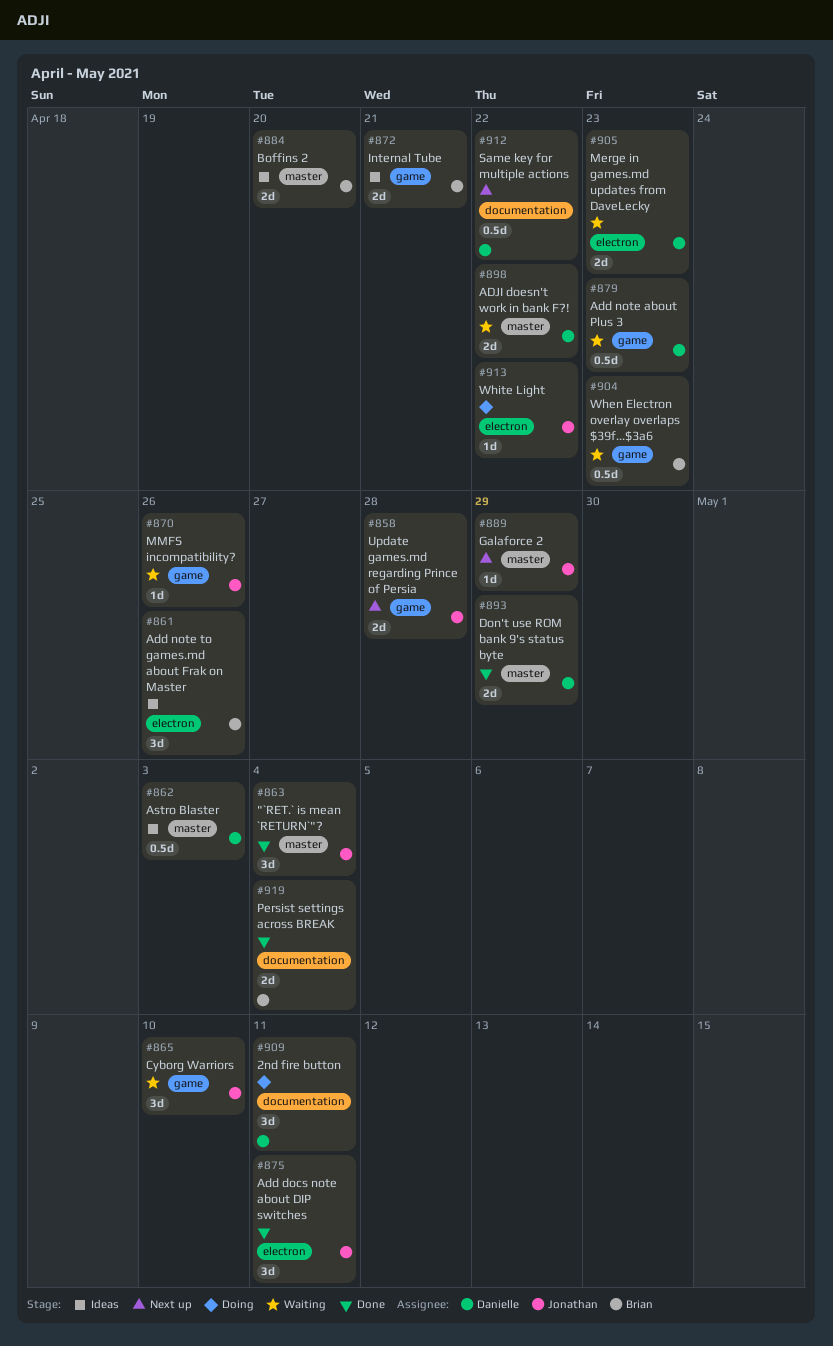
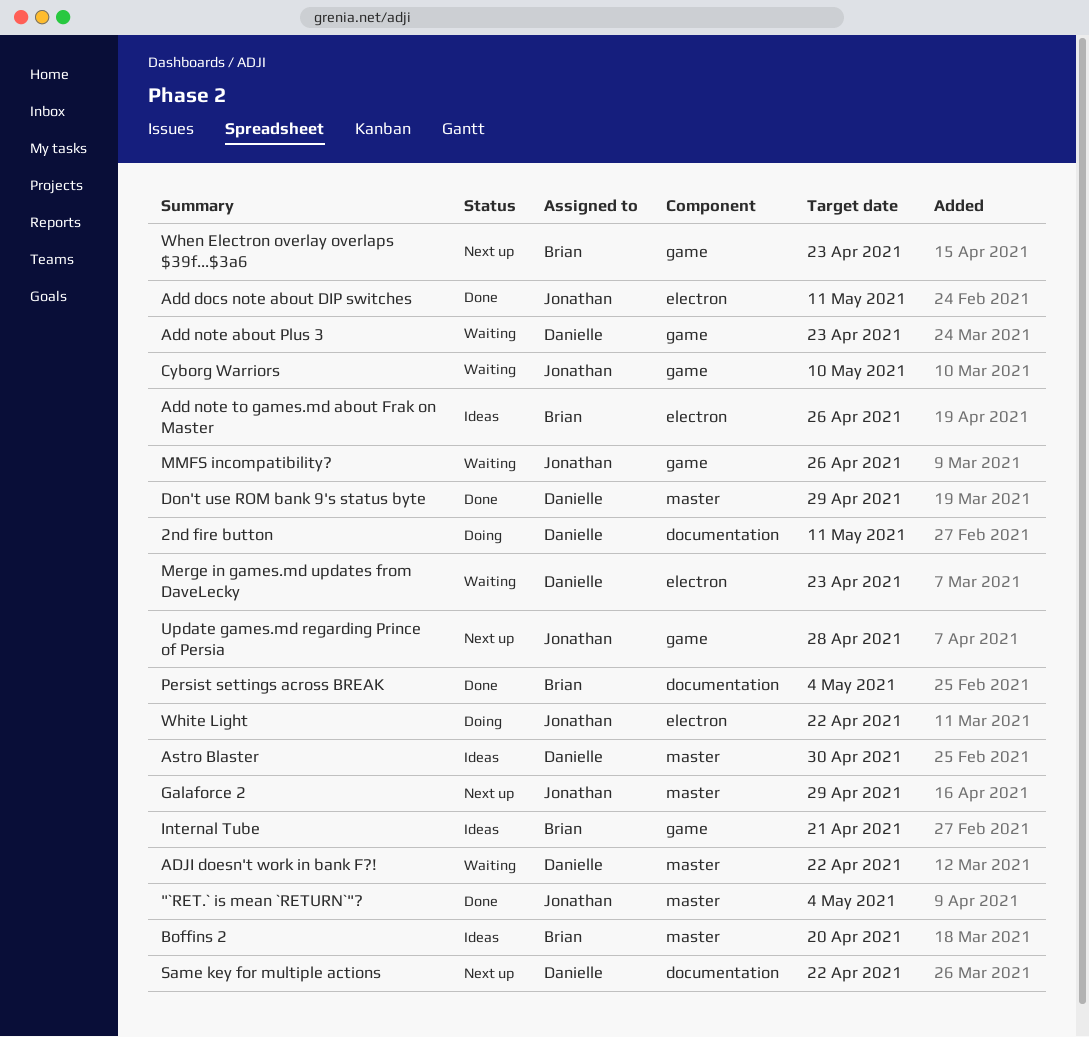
Astro Blaster, due: May 3 -> Apr 30
When Electron overlay overlaps $39f...$3a6, status: Waiting -> Next up

